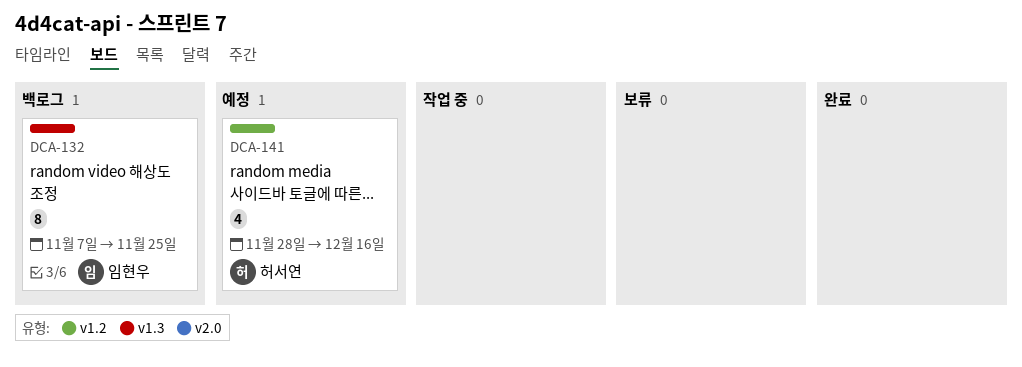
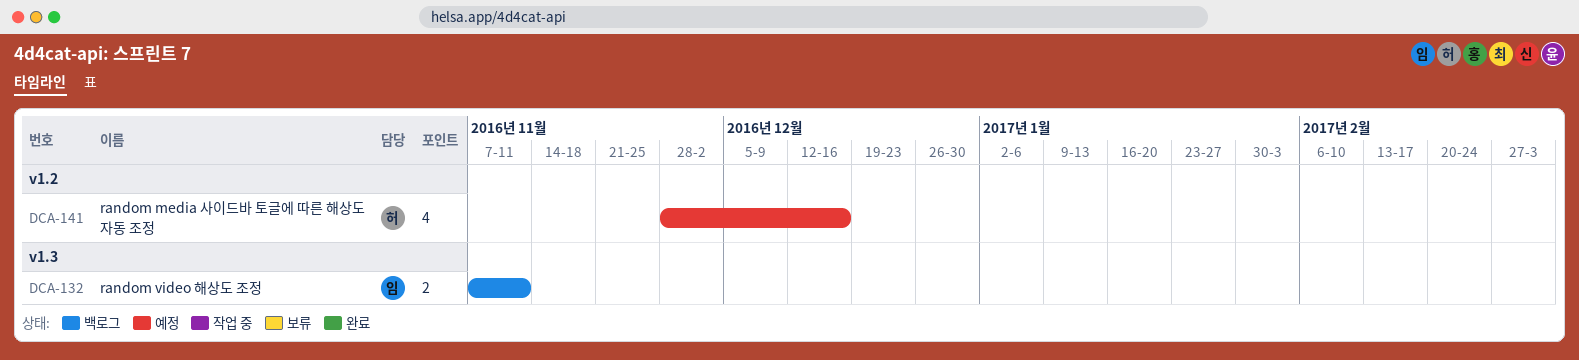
DCA-132, estimate: 8 -> 2
DCA-132, due: Nov 25 -> Nov 11

